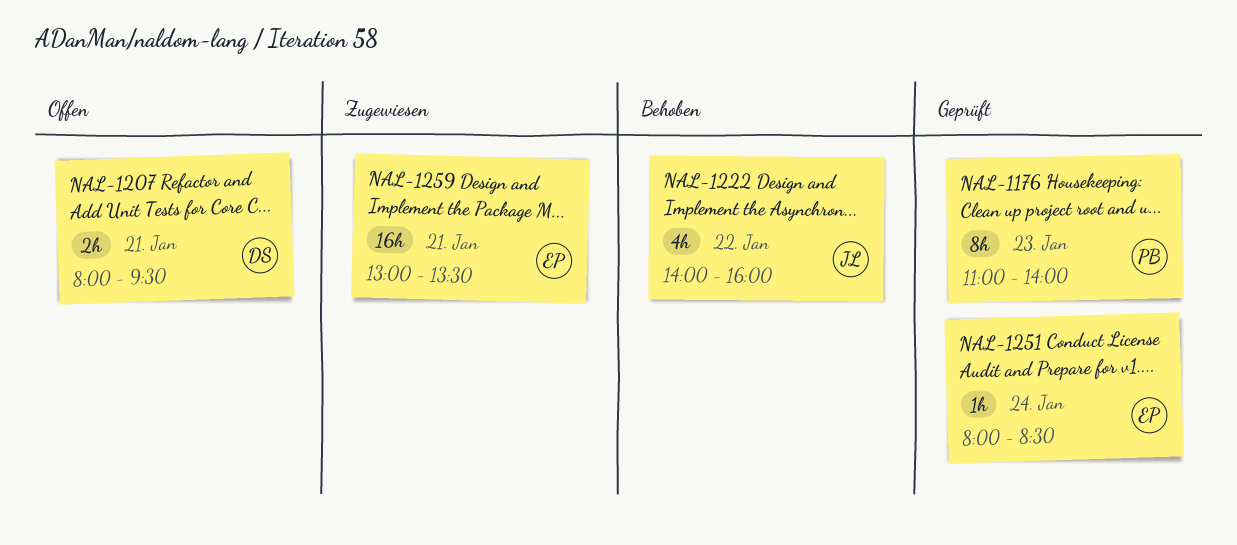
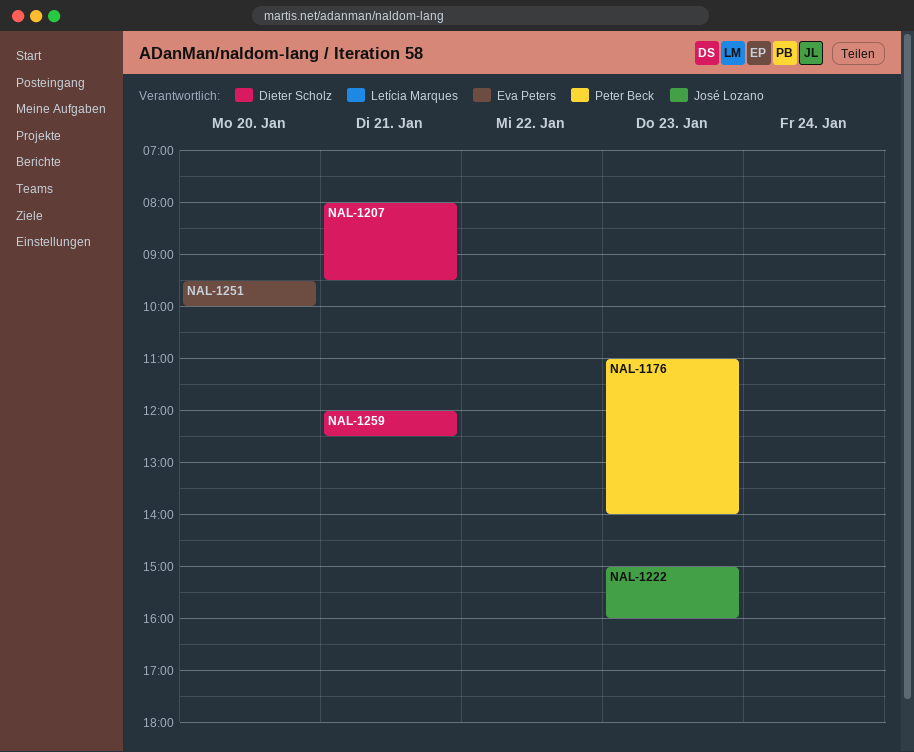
NAL-1222, day: Jan 22 -> Jan 23
NAL-1222, begins: 14:00 -> 15:00
NAL-1251, day: Jan 24 -> Jan 20
NAL-1251, begins: 08:00 -> 09:30
NAL-1251, ends: 08:30 -> 10:00
NAL-1259, owner: Eva Peters -> Dieter Scholz
NAL-1259, begins: 13:00 -> 12:00
NAL-1259, ends: 13:30 -> 12:30

